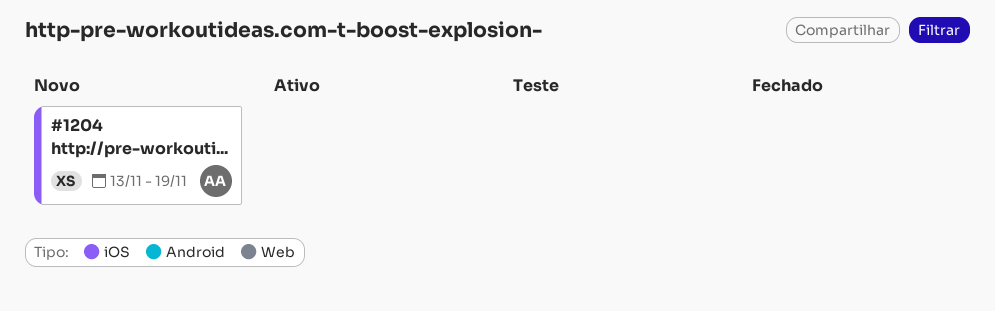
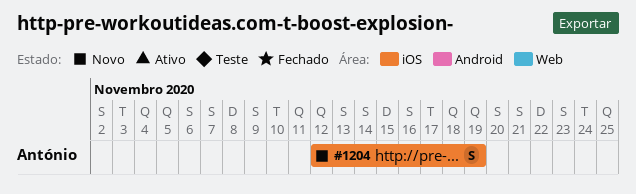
#1204, estimate: XS -> S
#1204, start: Nov 13 -> Nov 12

